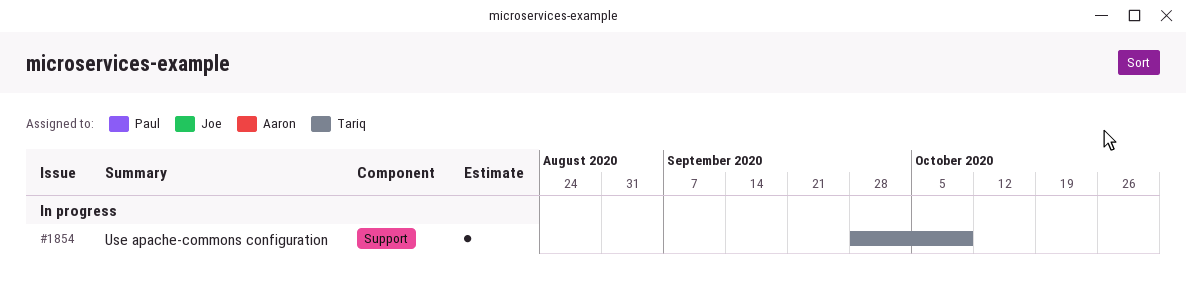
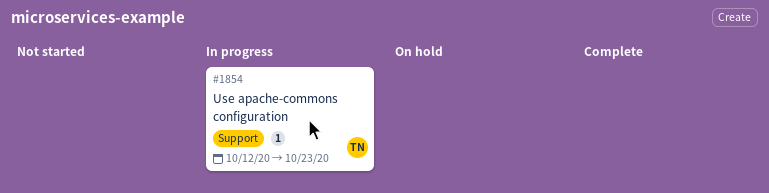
#1854, start: Sep 28 -> Oct 12
#1854, due: Oct 9 -> Oct 23

